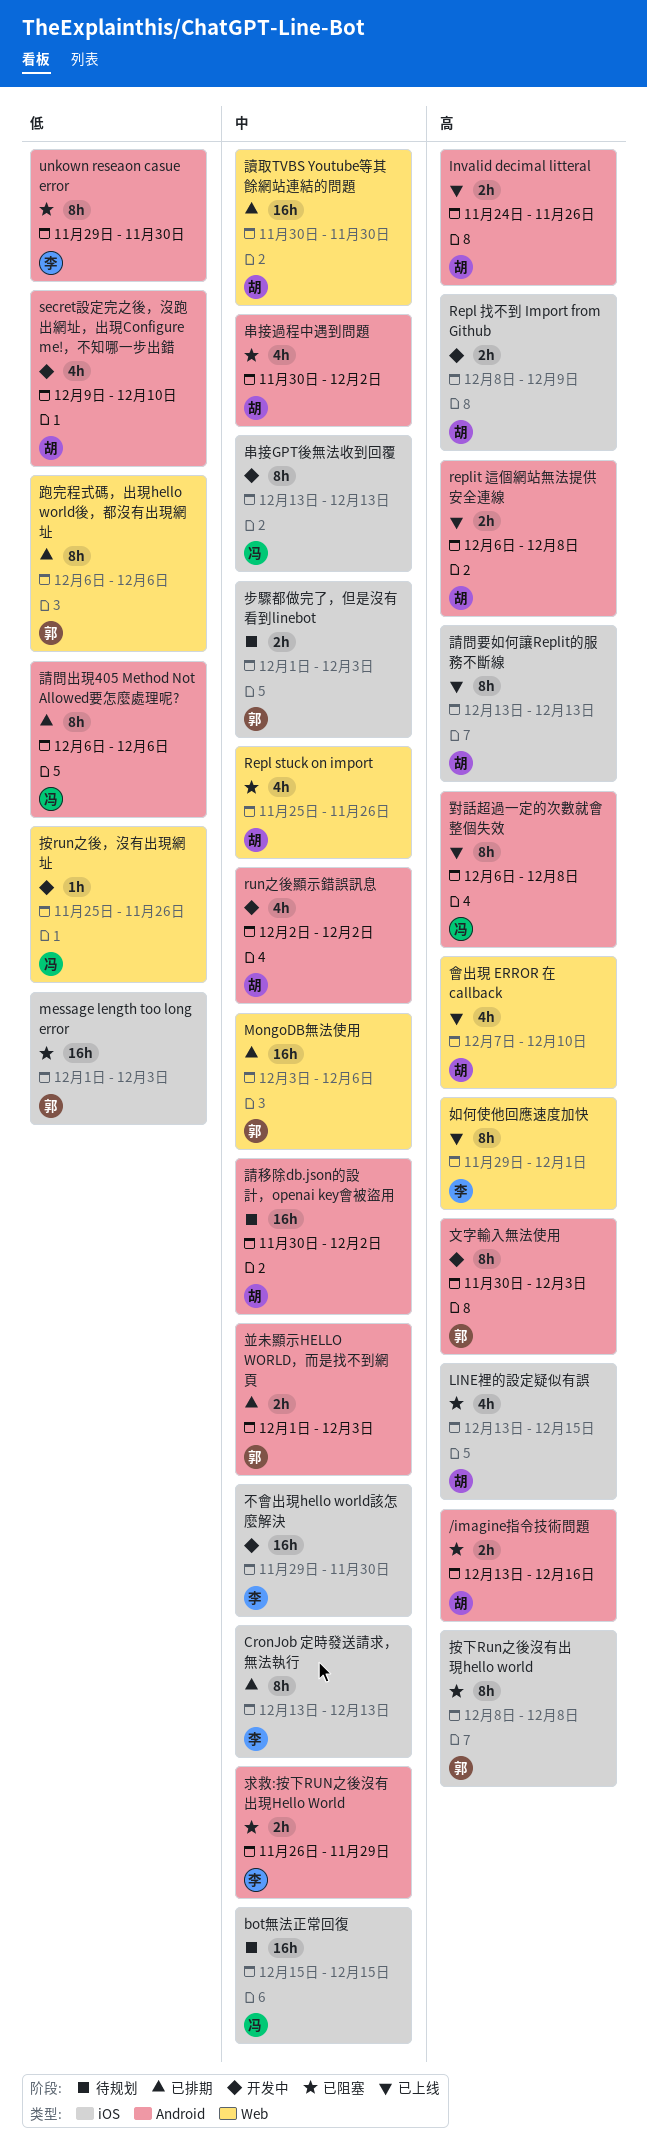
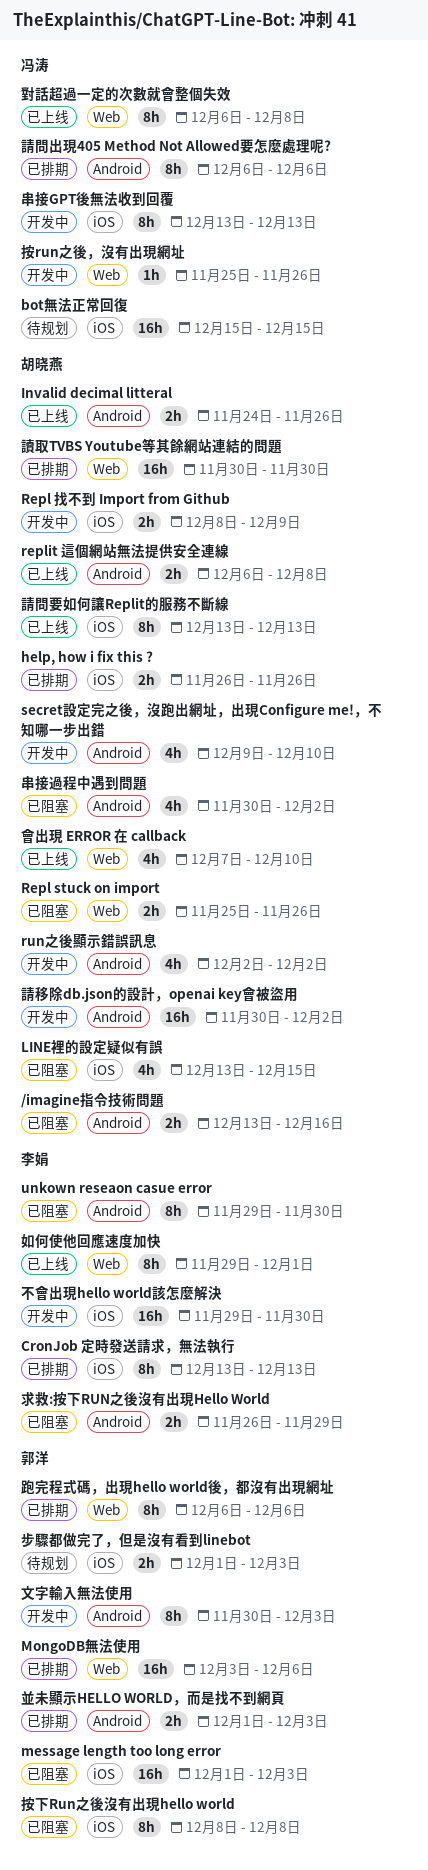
help, how i fix this ?: none -> present
Repl stuck on import, estimate: 4h -> 2h
對話超過一定的次數就會整個失效, label: Android -> Web
請移除db.json的設計，openai key會被盜用, status: 待规划 -> 开发中

